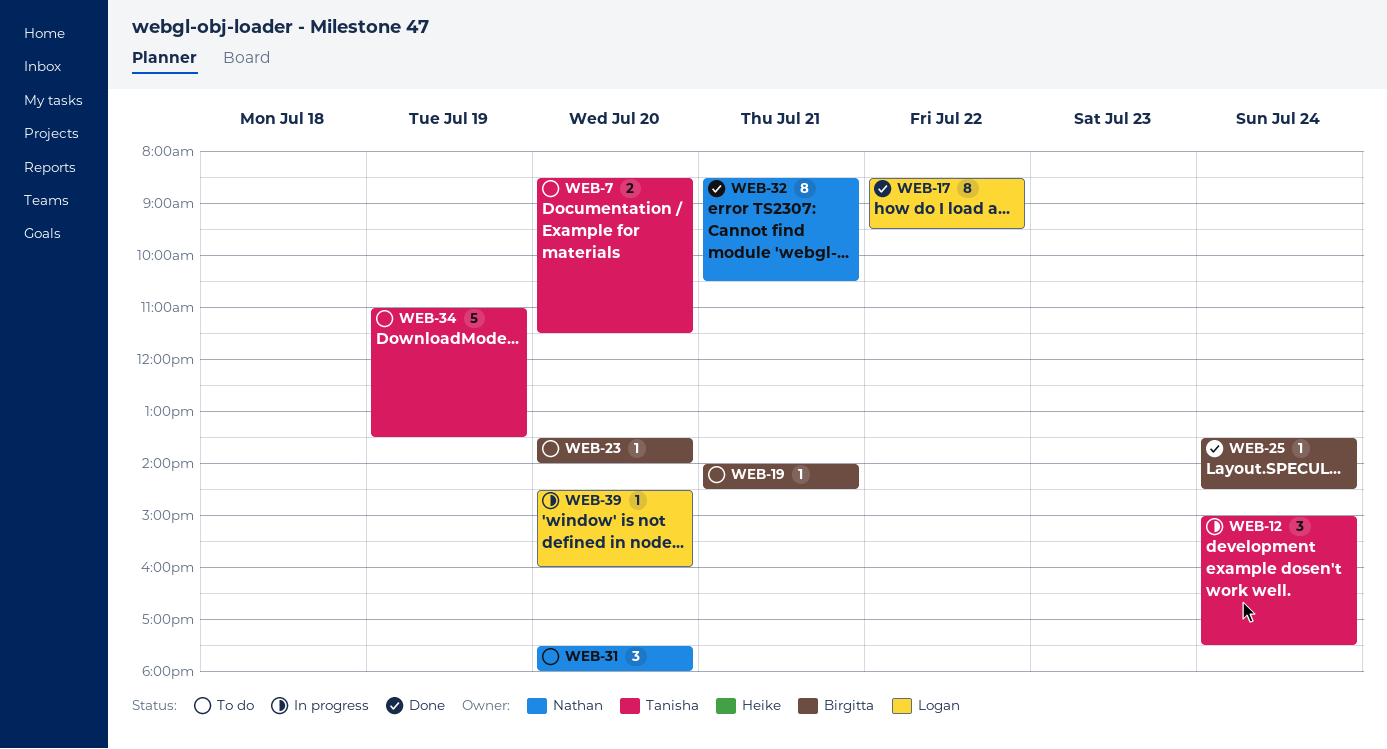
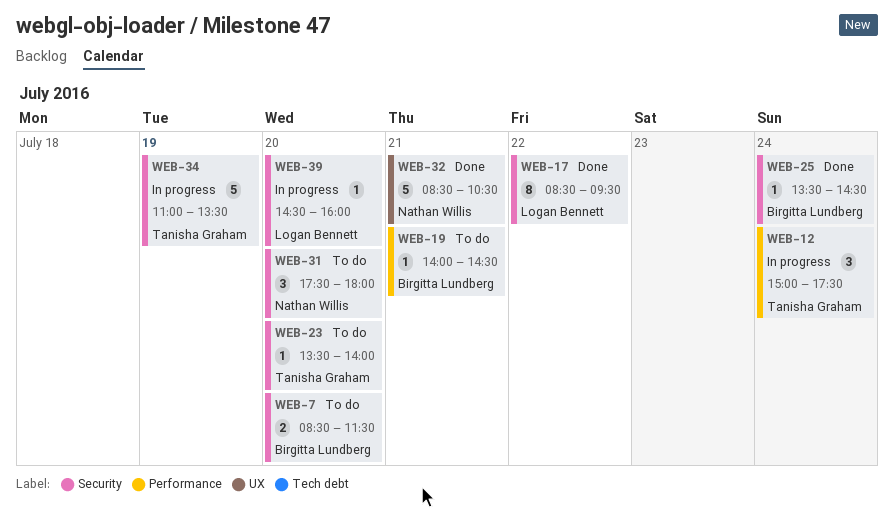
WEB-7, owner: Tanisha Graham -> Birgitta Lundberg
WEB-23, owner: Birgitta Lundberg -> Tanisha Graham
WEB-32, estimate: 8 -> 5
WEB-34, status: To do -> In progress

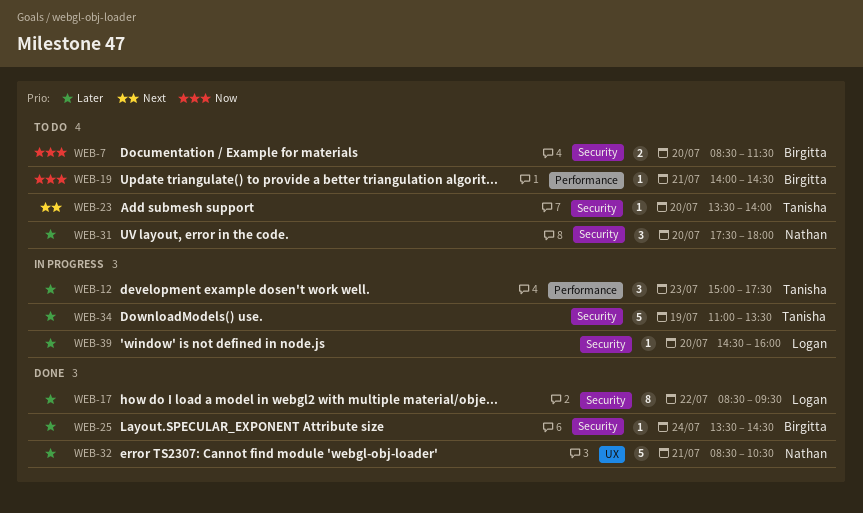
WEB-12, day: Jul 24 -> Jul 23

